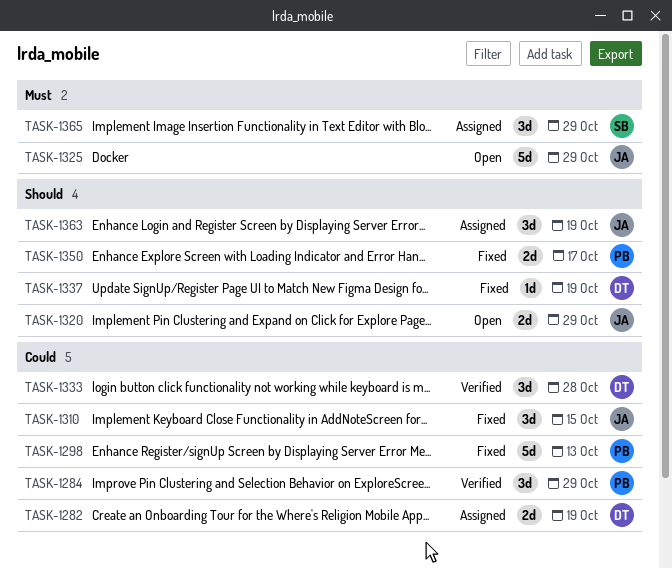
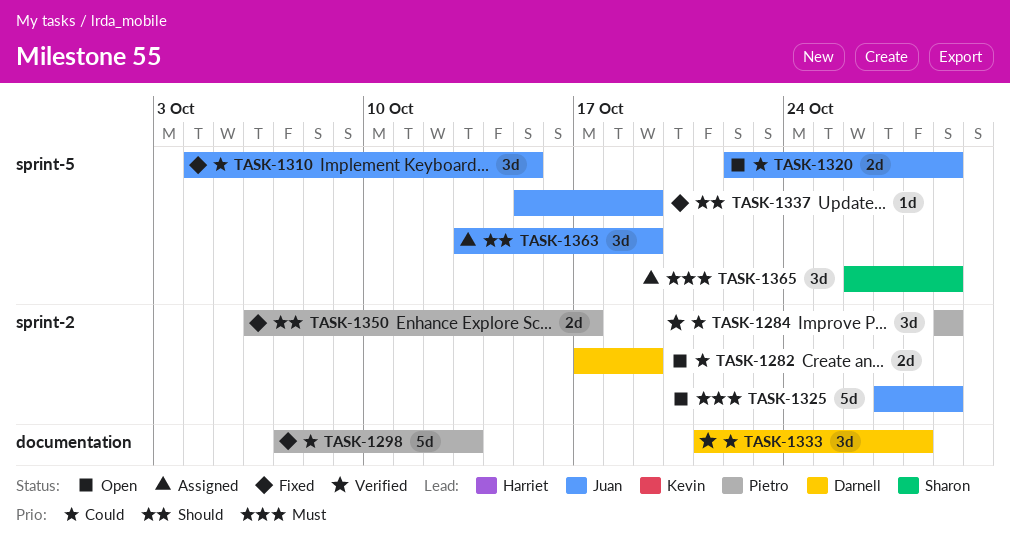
TASK-1282, status: Assigned -> Open
TASK-1320, priority: Should -> Could
TASK-1337, owner: Darnell -> Juan

